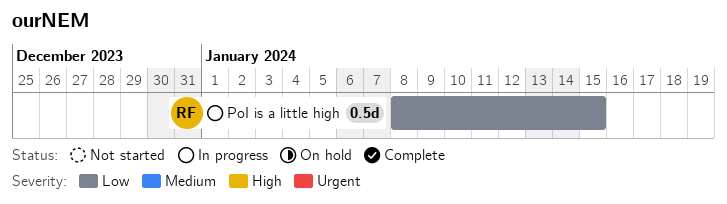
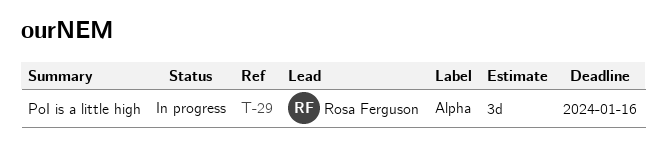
PoI is a little high, estimate: 0.5d -> 3d
PoI is a little high, due: Jan 15 -> Jan 16

